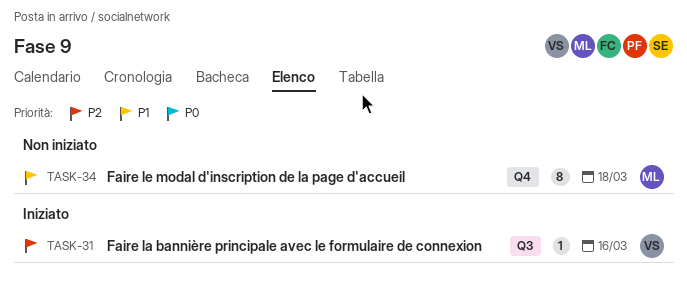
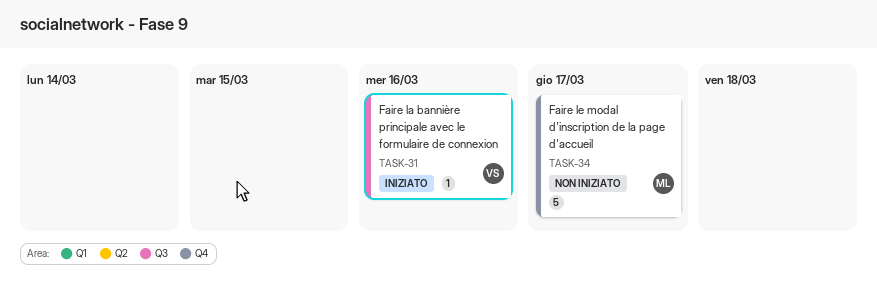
TASK-34, estimate: 8 -> 5
TASK-34, due: Mar 18 -> Mar 17

